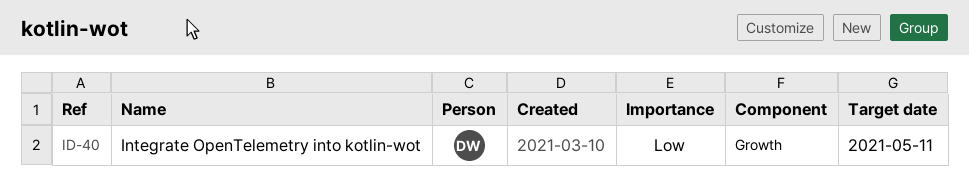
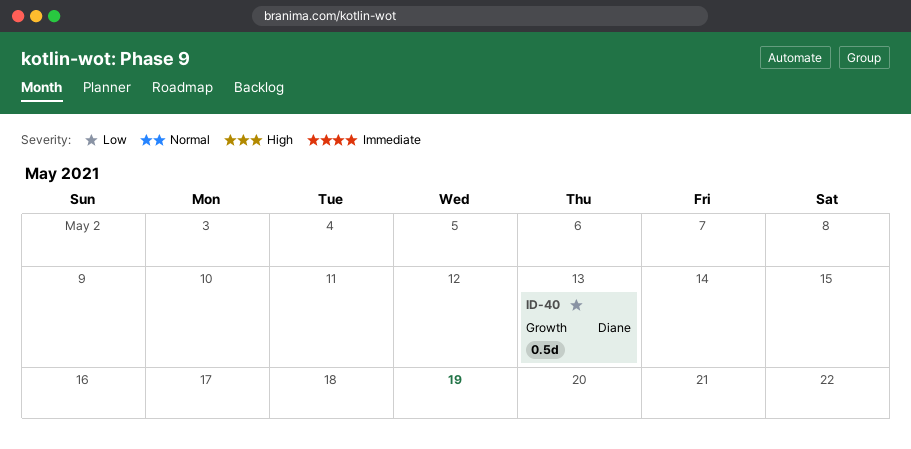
ID-40, due: May 11 -> May 13

